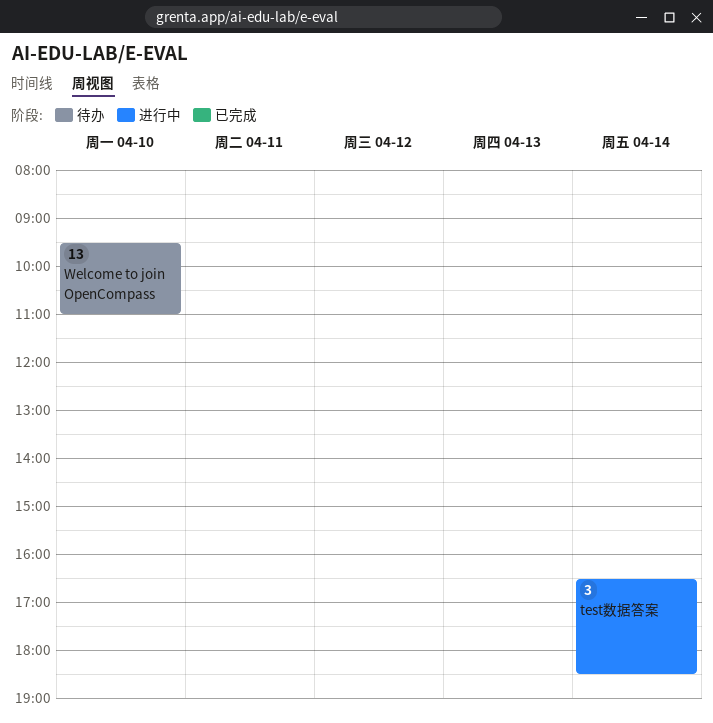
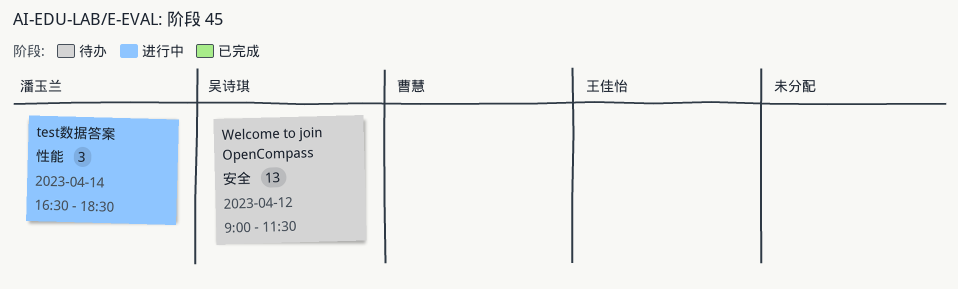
Welcome to join OpenCompass, day: Apr 10 -> Apr 12
Welcome to join OpenCompass, begins: 09:30 -> 09:00
Welcome to join OpenCompass, ends: 11:00 -> 11:30

